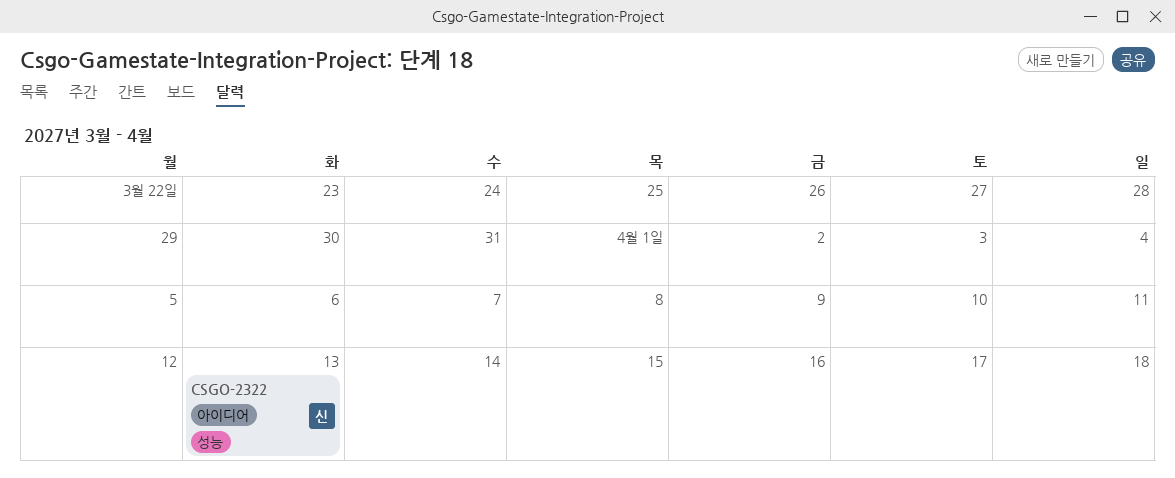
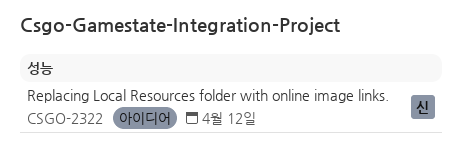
CSGO-2322, due: Apr 13 -> Apr 12

